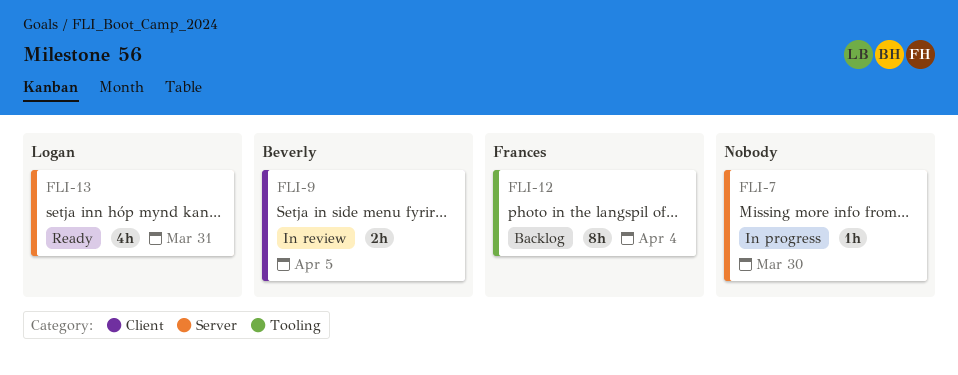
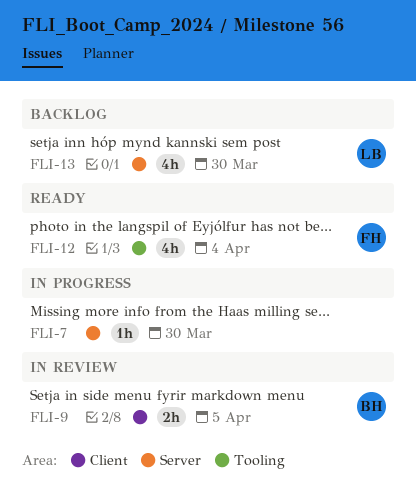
FLI-12, status: Backlog -> Ready
FLI-12, estimate: 8h -> 4h
FLI-13, status: Ready -> Backlog
FLI-13, due: Mar 31 -> Mar 30

